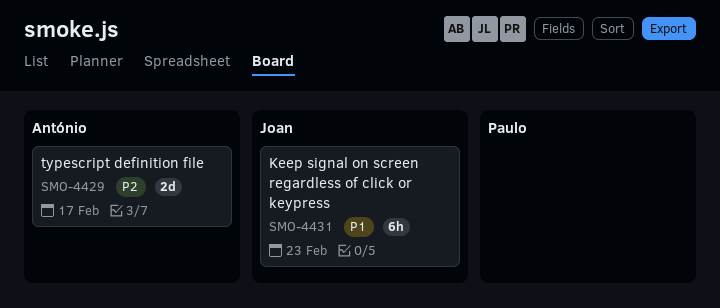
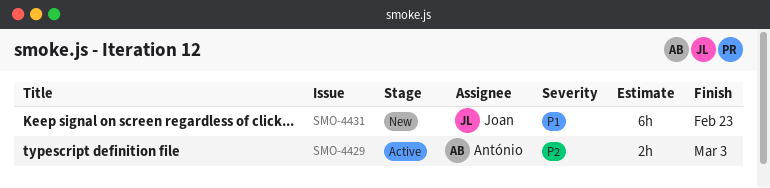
SMO-4429, estimate: 2d -> 2h
SMO-4429, due: Feb 17 -> Mar 3

